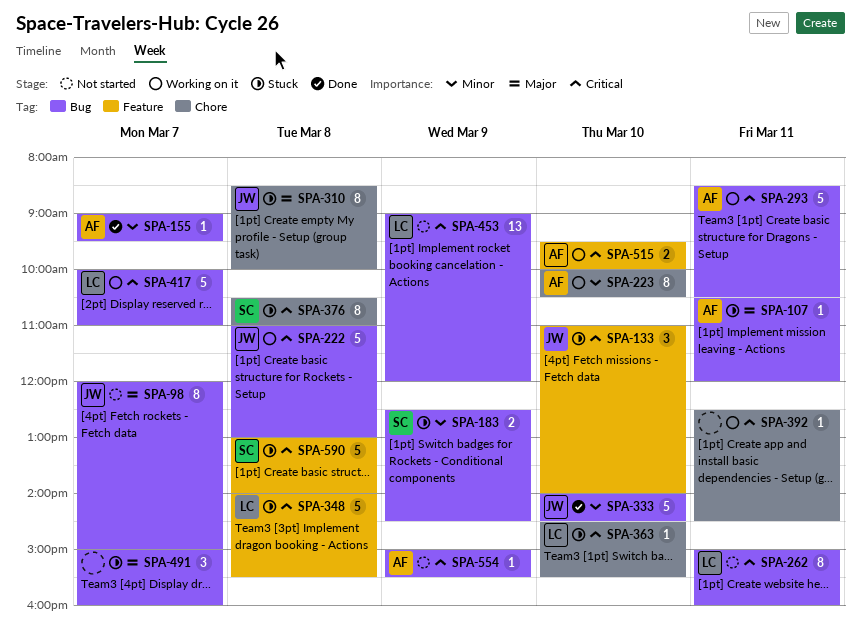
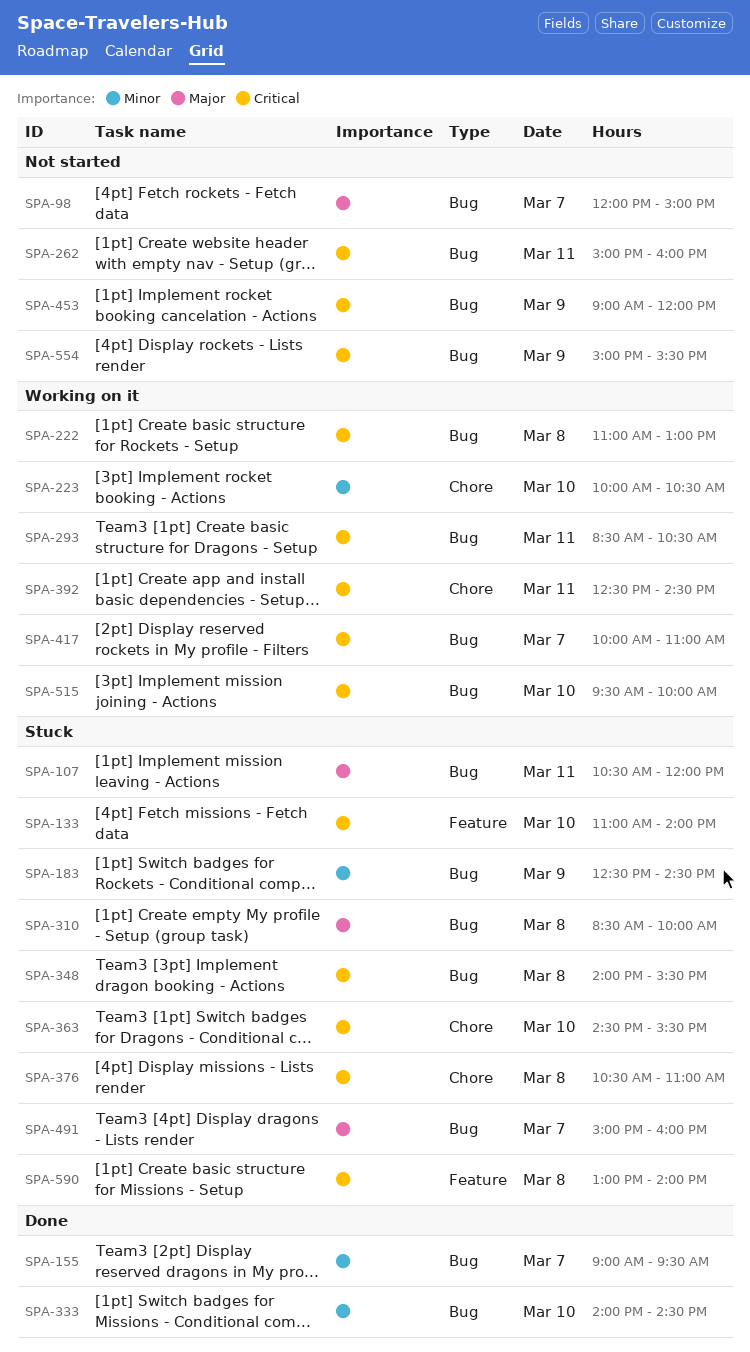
SPA-310, label: Chore -> Bug
SPA-348, label: Feature -> Bug
SPA-515, label: Feature -> Bug

